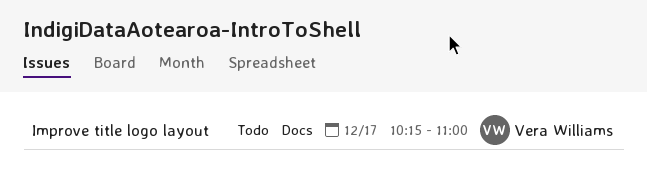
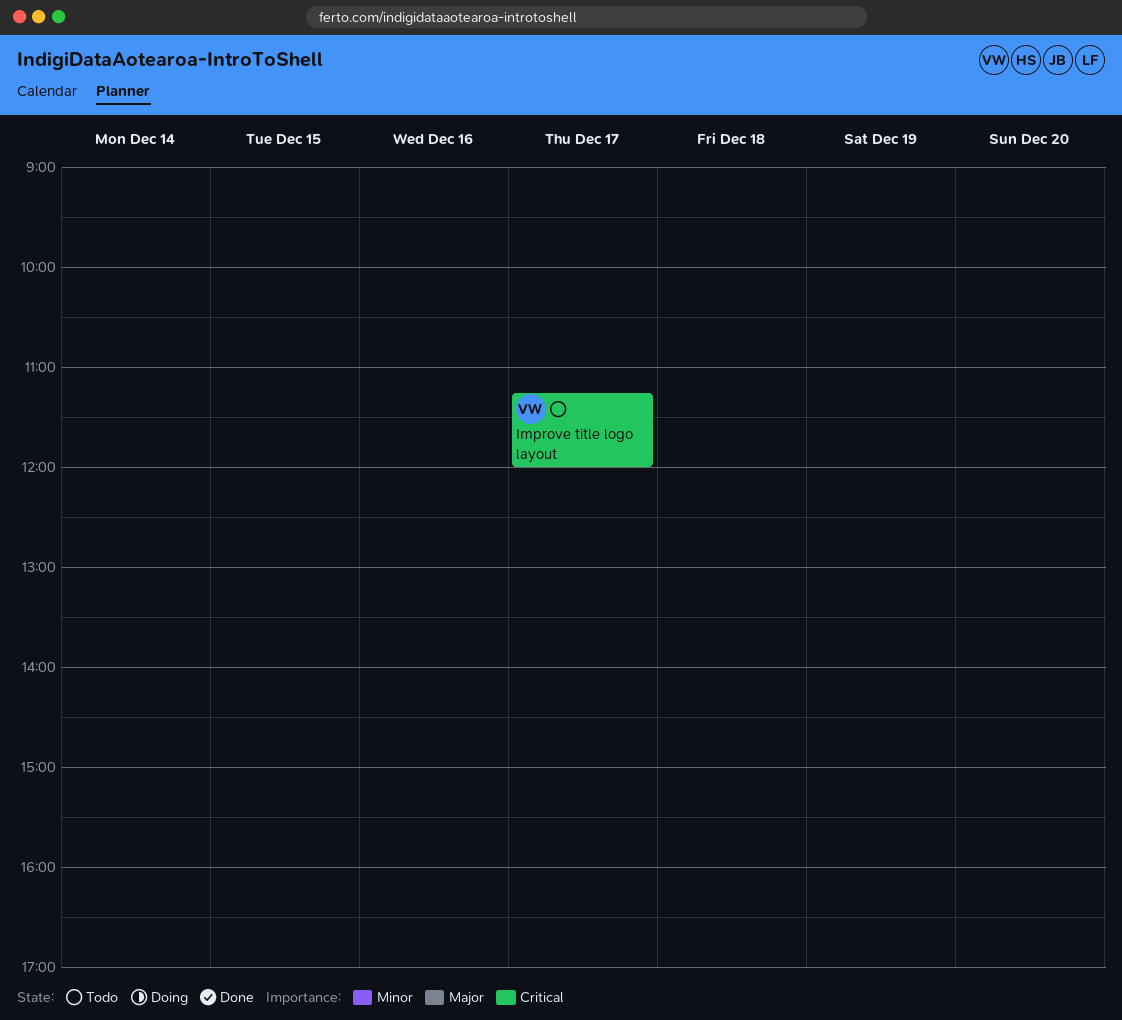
Improve title logo layout, begins: 10:15 -> 11:15
Improve title logo layout, ends: 11:00 -> 12:00

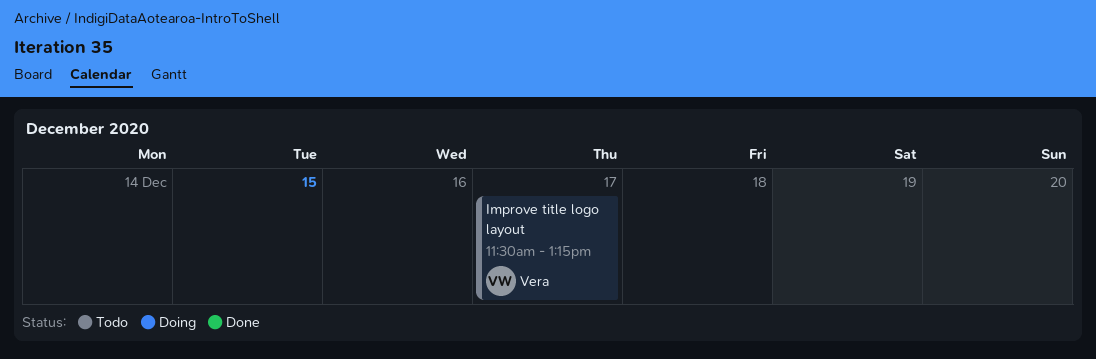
Improve title logo layout, begins: 11:15 -> 11:30
Improve title logo layout, ends: 12:00 -> 13:15

